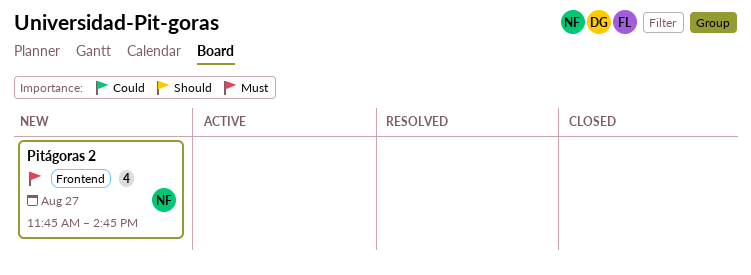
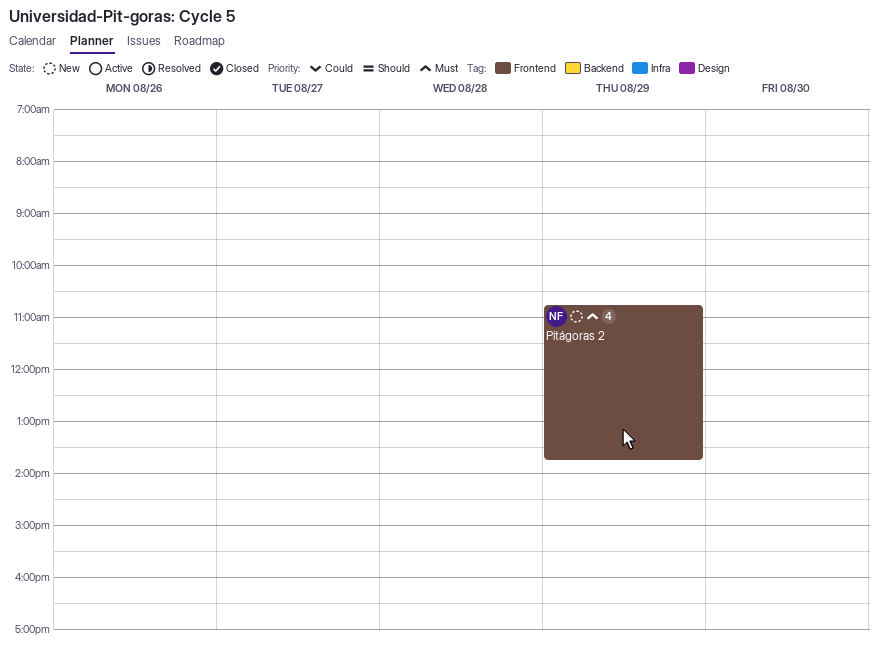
Pitágoras 2, day: Aug 27 -> Aug 29
Pitágoras 2, begins: 11:45 -> 10:45
Pitágoras 2, ends: 14:45 -> 13:45

